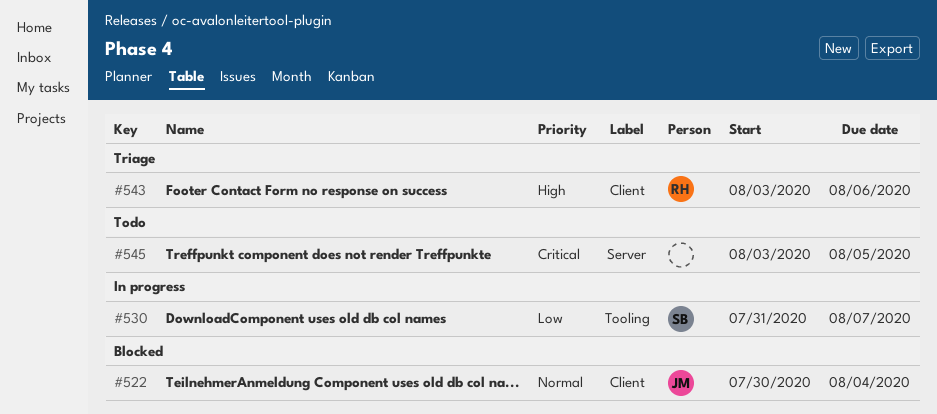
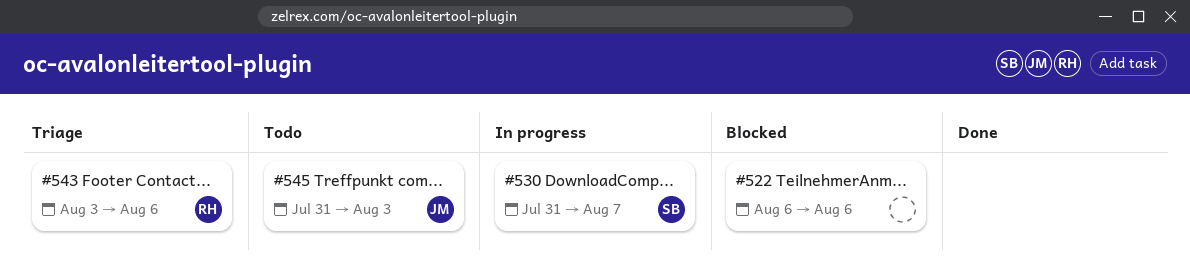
#522, owner: JM -> none
#522, start: Jul 30 -> Aug 6
#522, due: Aug 4 -> Aug 6
#545, owner: none -> JM
#545, start: Aug 3 -> Jul 31
#545, due: Aug 5 -> Aug 3

